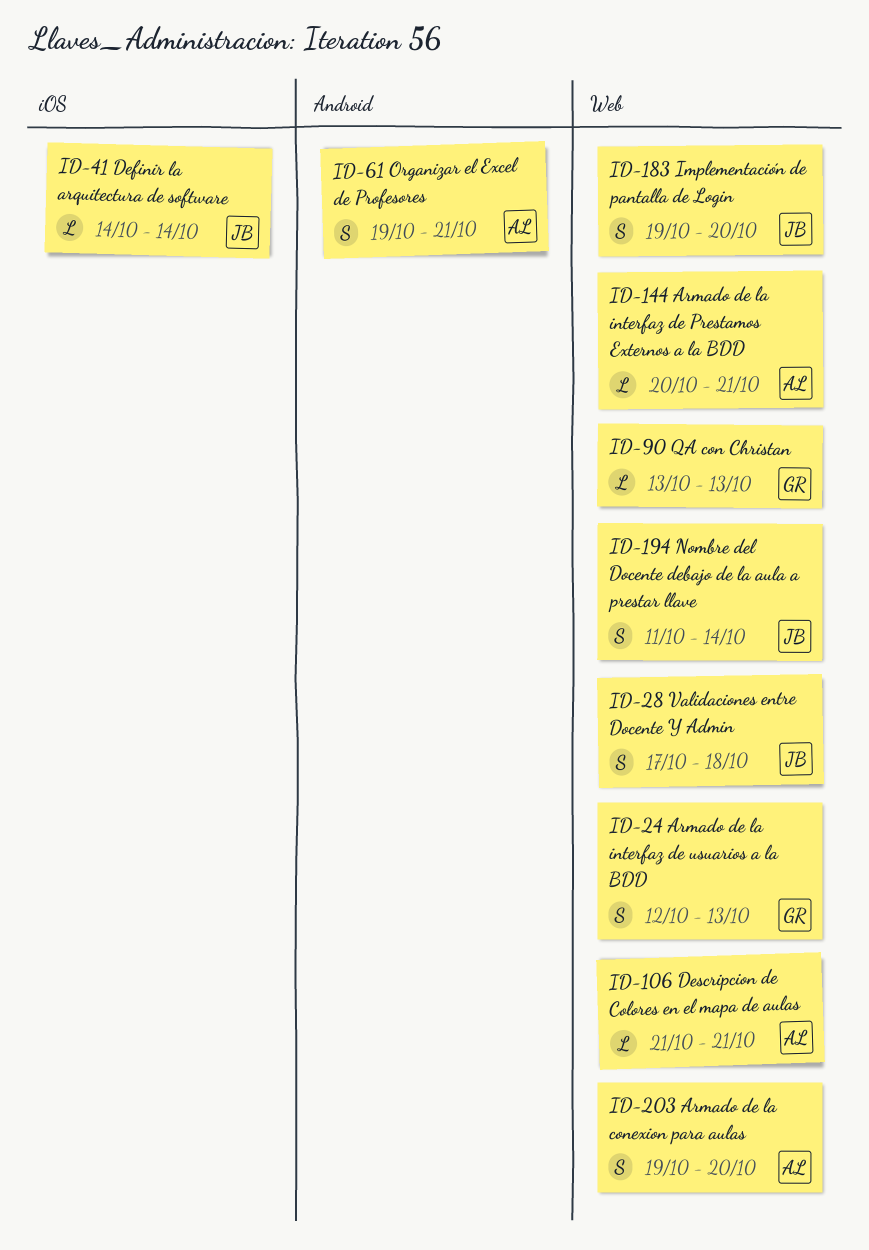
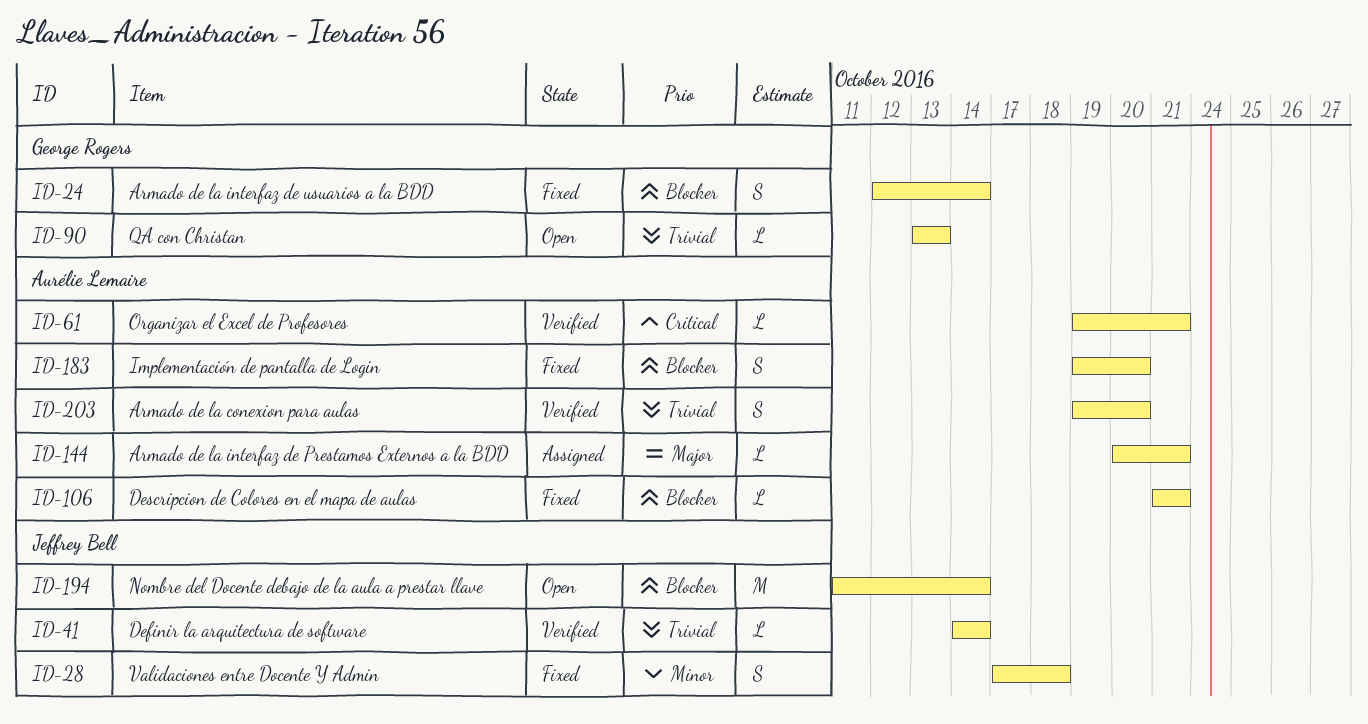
ID-24, due: Oct 13 -> Oct 14
ID-61, estimate: S -> L
ID-183, owner: Jeffrey Bell -> Aurélie Lemaire
ID-194, estimate: S -> M

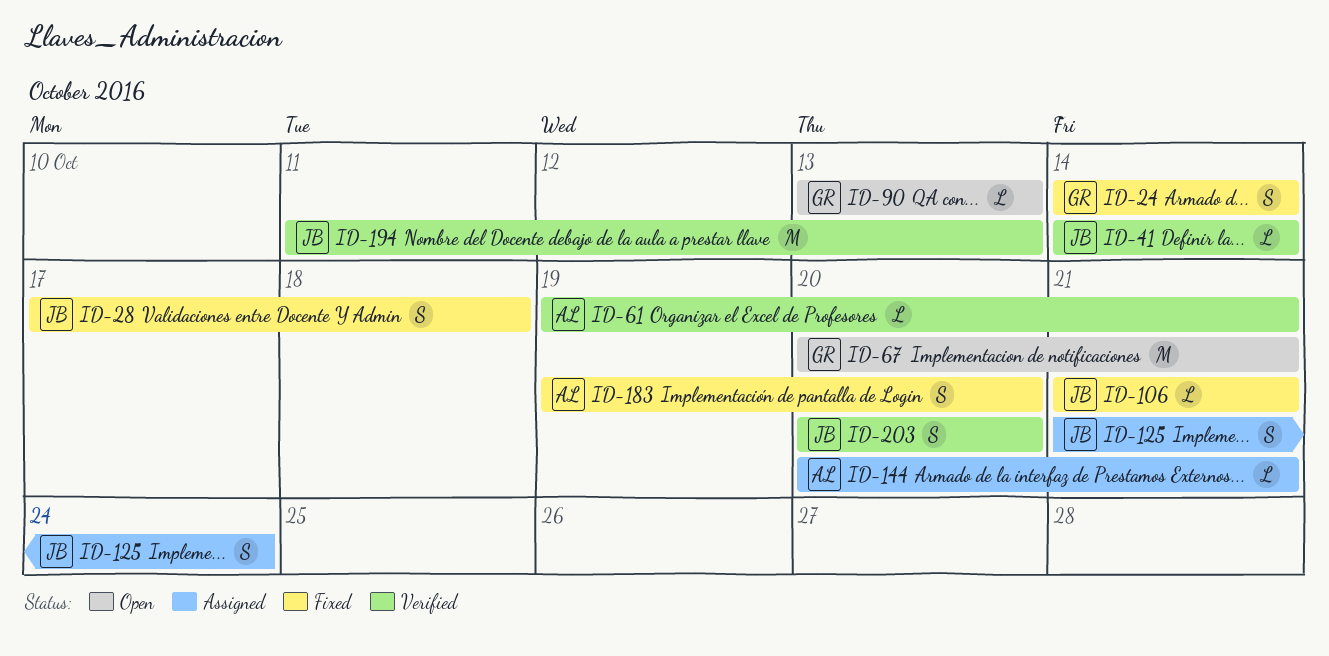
ID-24, start: Oct 12 -> Oct 14
ID-67: none -> present
ID-106, owner: Aurélie Lemaire -> Jeffrey Bell
ID-125: none -> present
ID-194, status: Open -> Verified
ID-194, due: Oct 14 -> Oct 13
ID-203, owner: Aurélie Lemaire -> Jeffrey Bell
ID-203, start: Oct 19 -> Oct 20

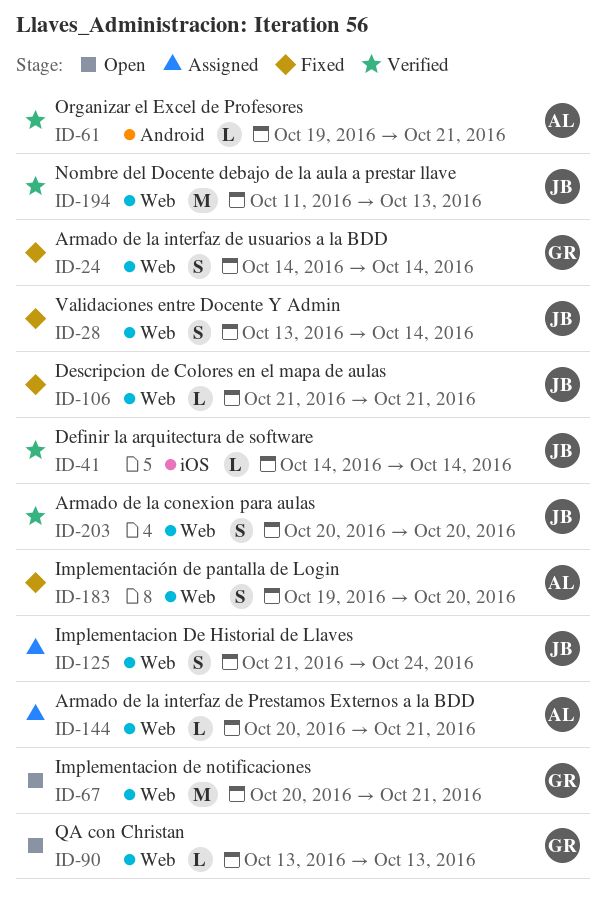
ID-28, start: Oct 17 -> Oct 13
ID-28, due: Oct 18 -> Oct 14

